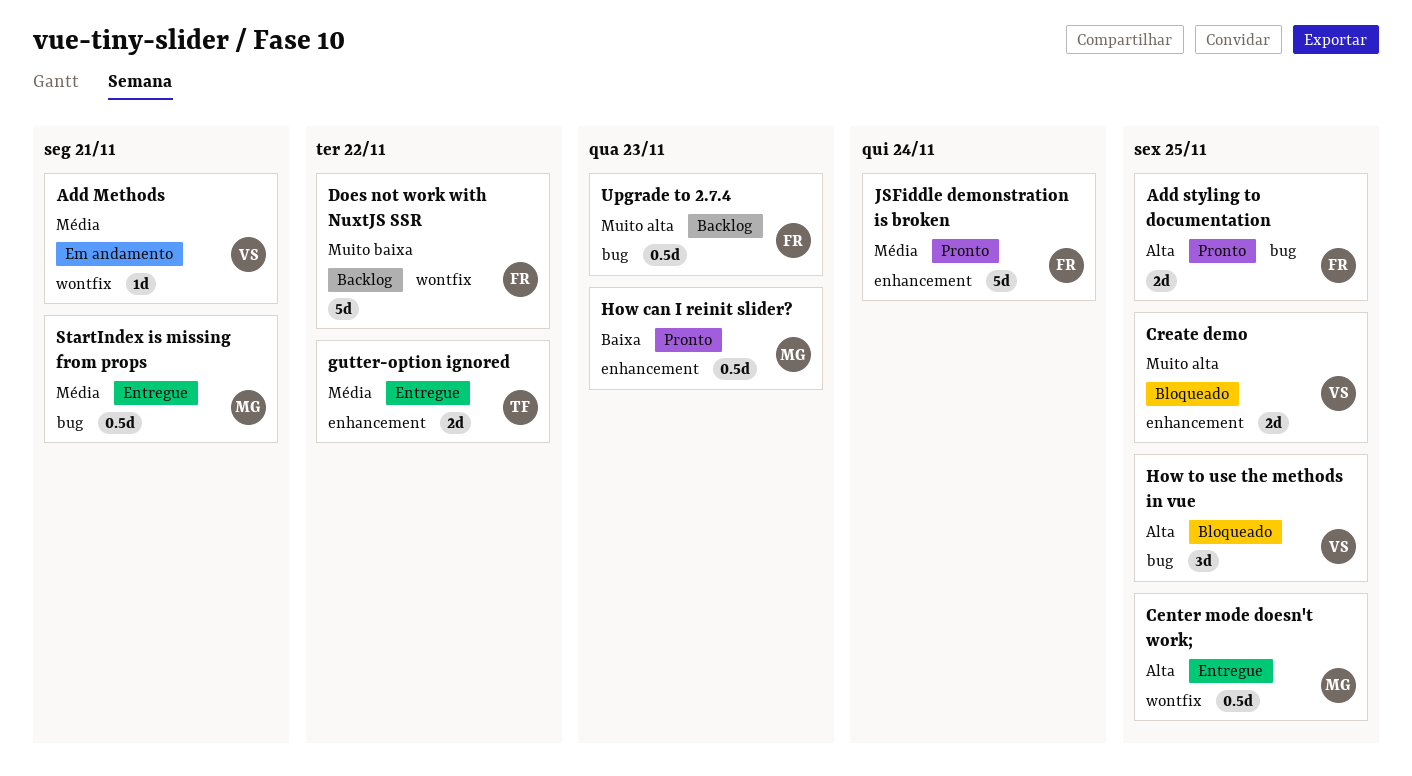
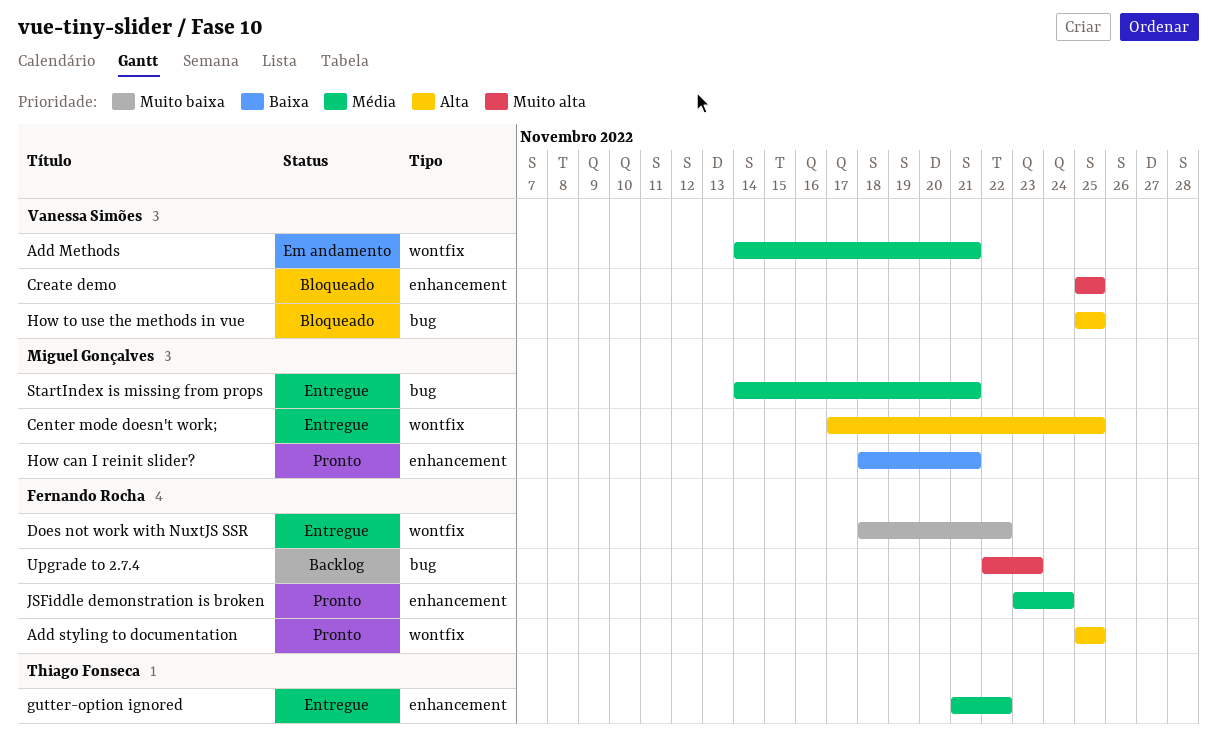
Add styling to documentation, label: bug -> wontfix
Does not work with NuxtJS SSR, status: Backlog -> Entregue
How can I reinit slider?, due: Nov 23 -> Nov 21

